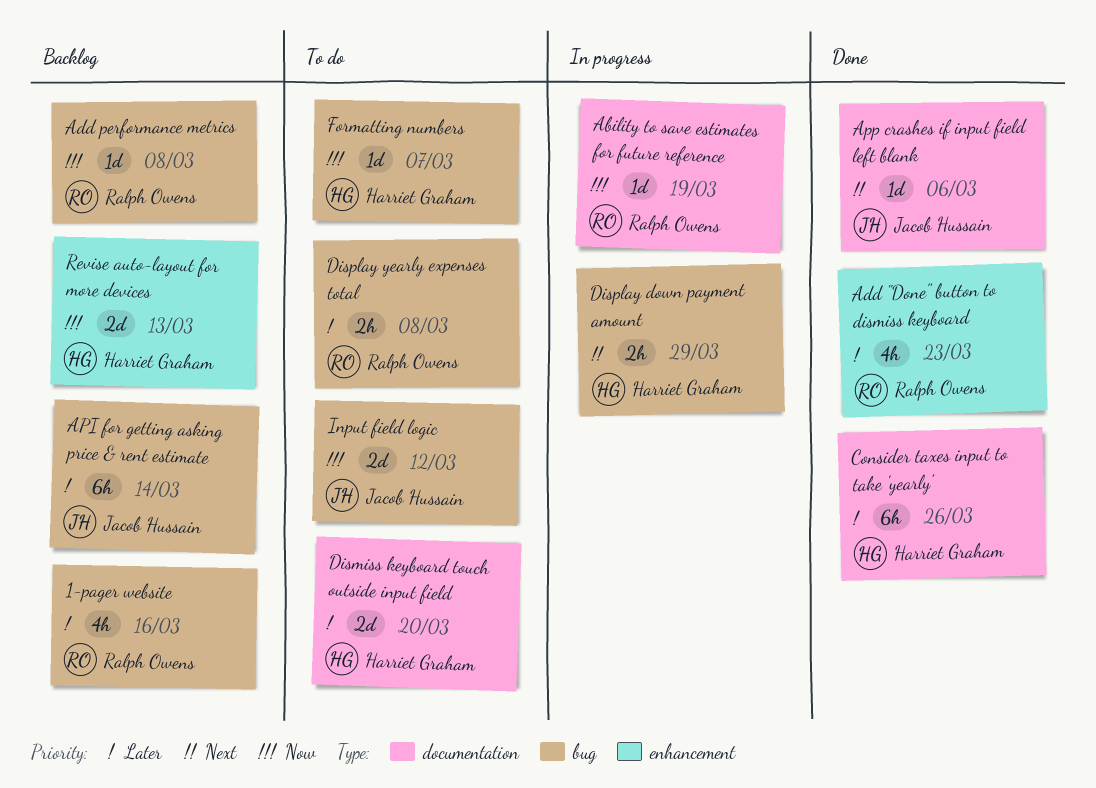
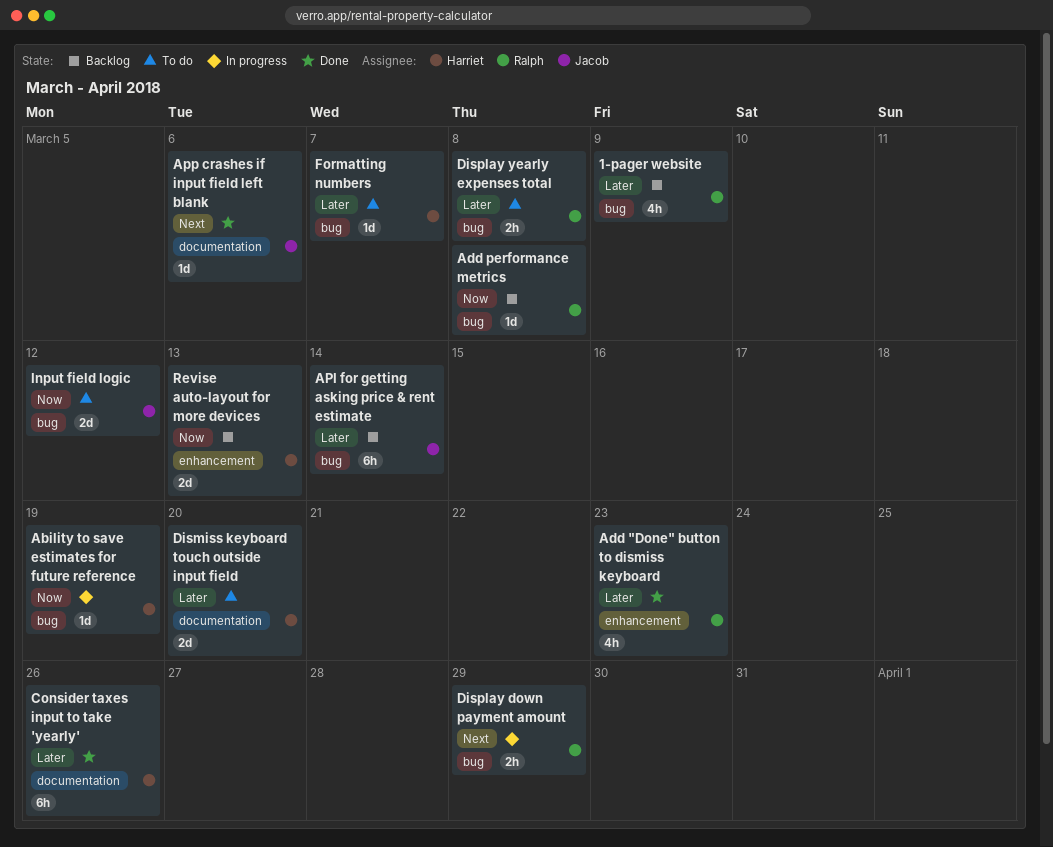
1-pager website, due: Mar 16 -> Mar 9
Ability to save estimates for future reference, owner: Ralph Owens -> Harriet Graham
Ability to save estimates for future reference, label: documentation -> bug
Display down payment amount, owner: Harriet Graham -> Ralph Owens
Formatting numbers, priority: Now -> Later

